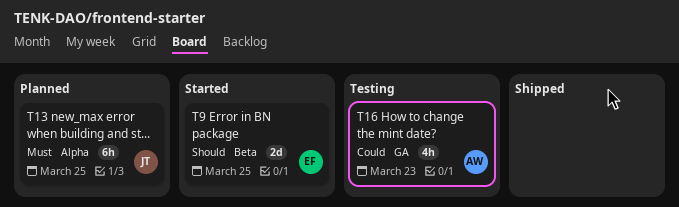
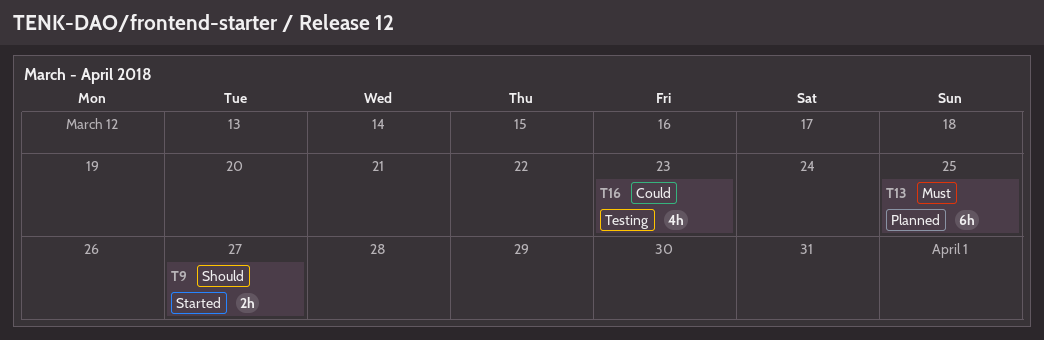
T9, estimate: 2d -> 2h
T9, due: Mar 25 -> Mar 27

